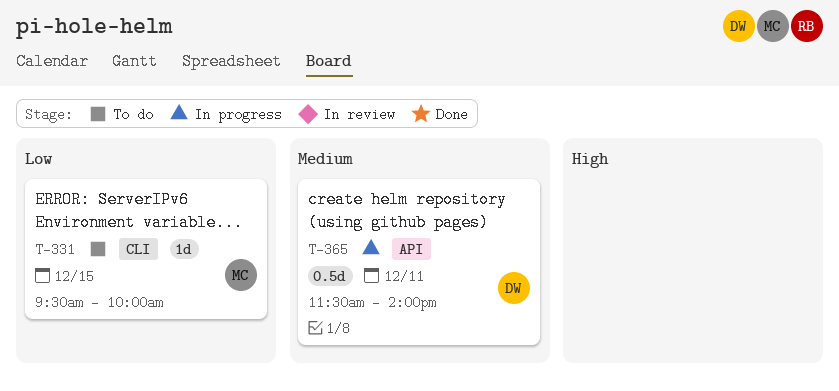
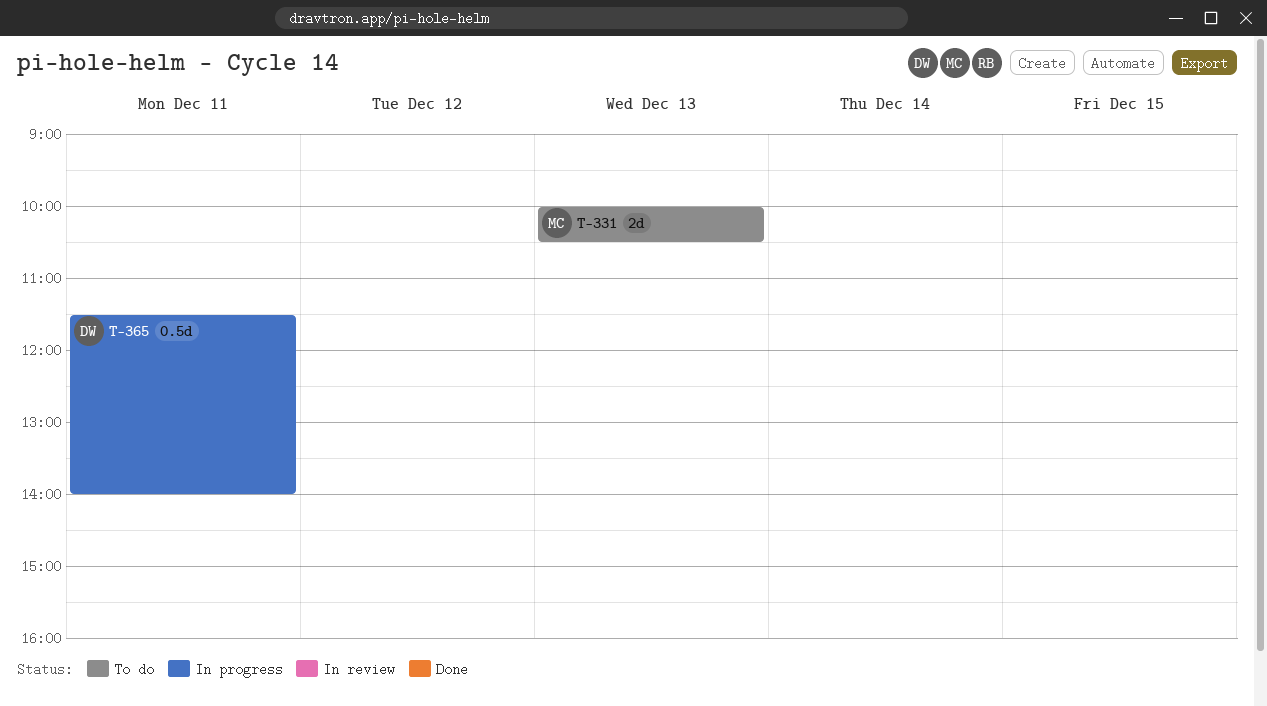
T-331, estimate: 1d -> 2d
T-331, day: Dec 15 -> Dec 13
T-331, begins: 09:30 -> 10:00
T-331, ends: 10:00 -> 10:30

